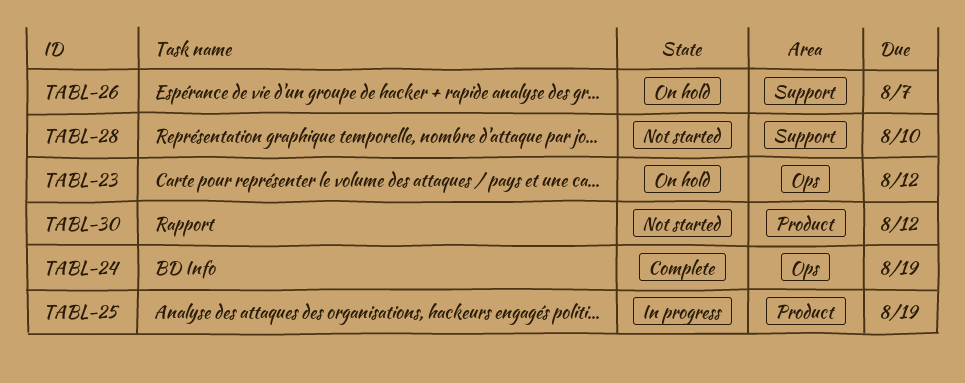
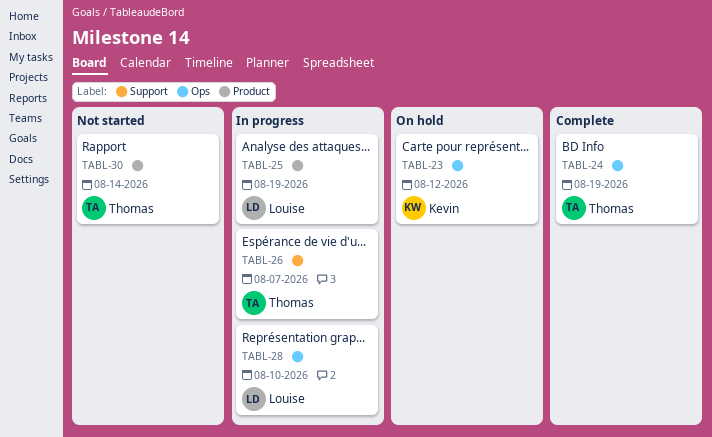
TABL-26, status: On hold -> In progress
TABL-28, status: Not started -> In progress
TABL-28, label: Support -> Ops
TABL-30, due: Aug 12 -> Aug 14

